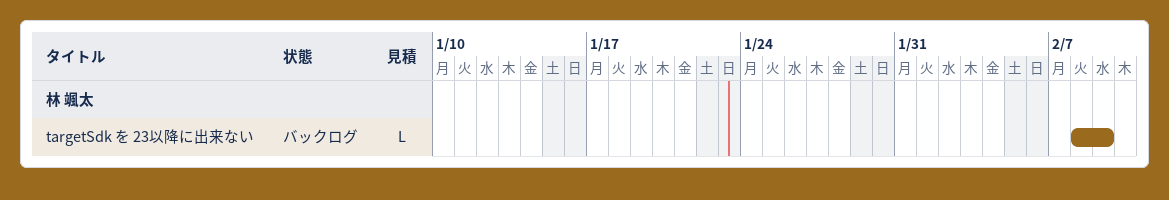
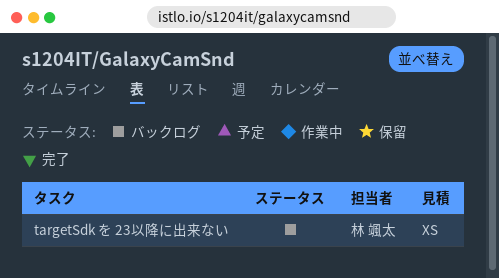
targetSdk を 23以降に出来ない, estimate: L -> XS

